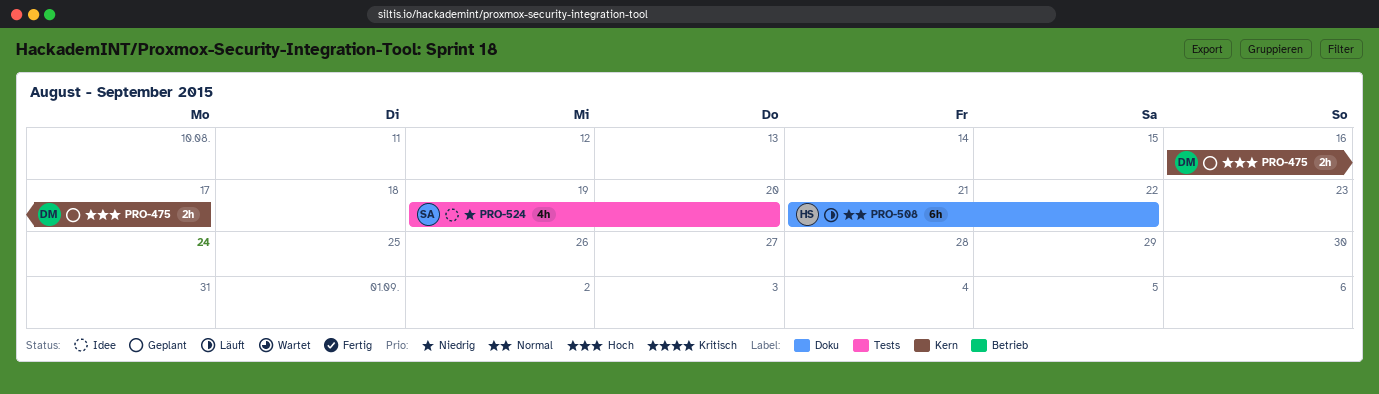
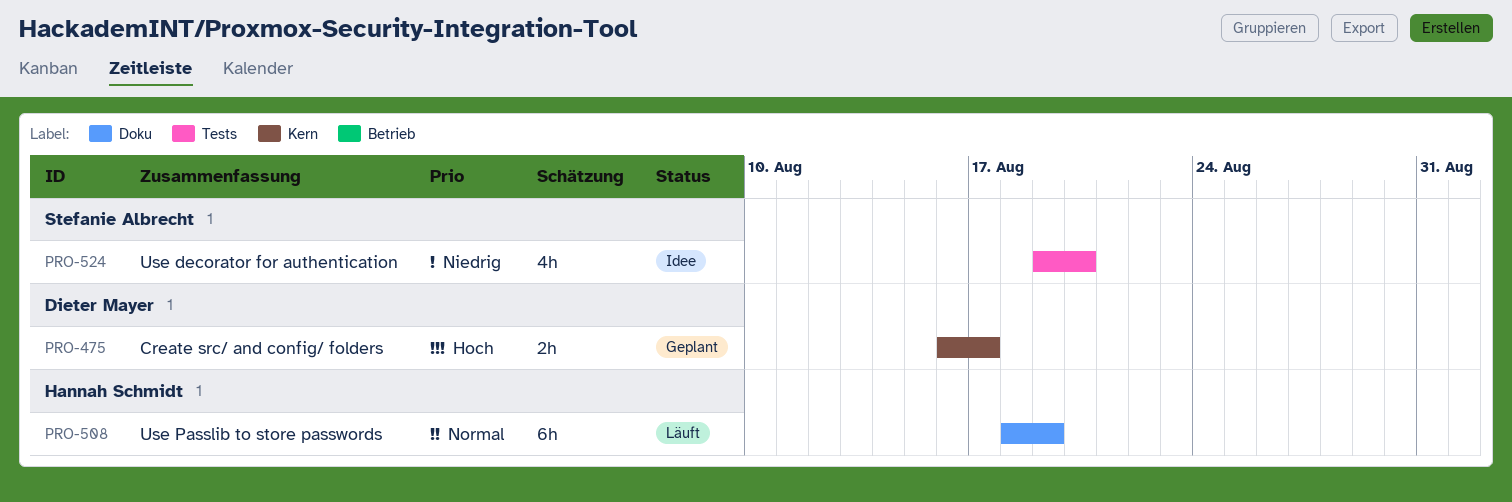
PRO-508, start: Aug 21 -> Aug 18
PRO-508, due: Aug 22 -> Aug 19

